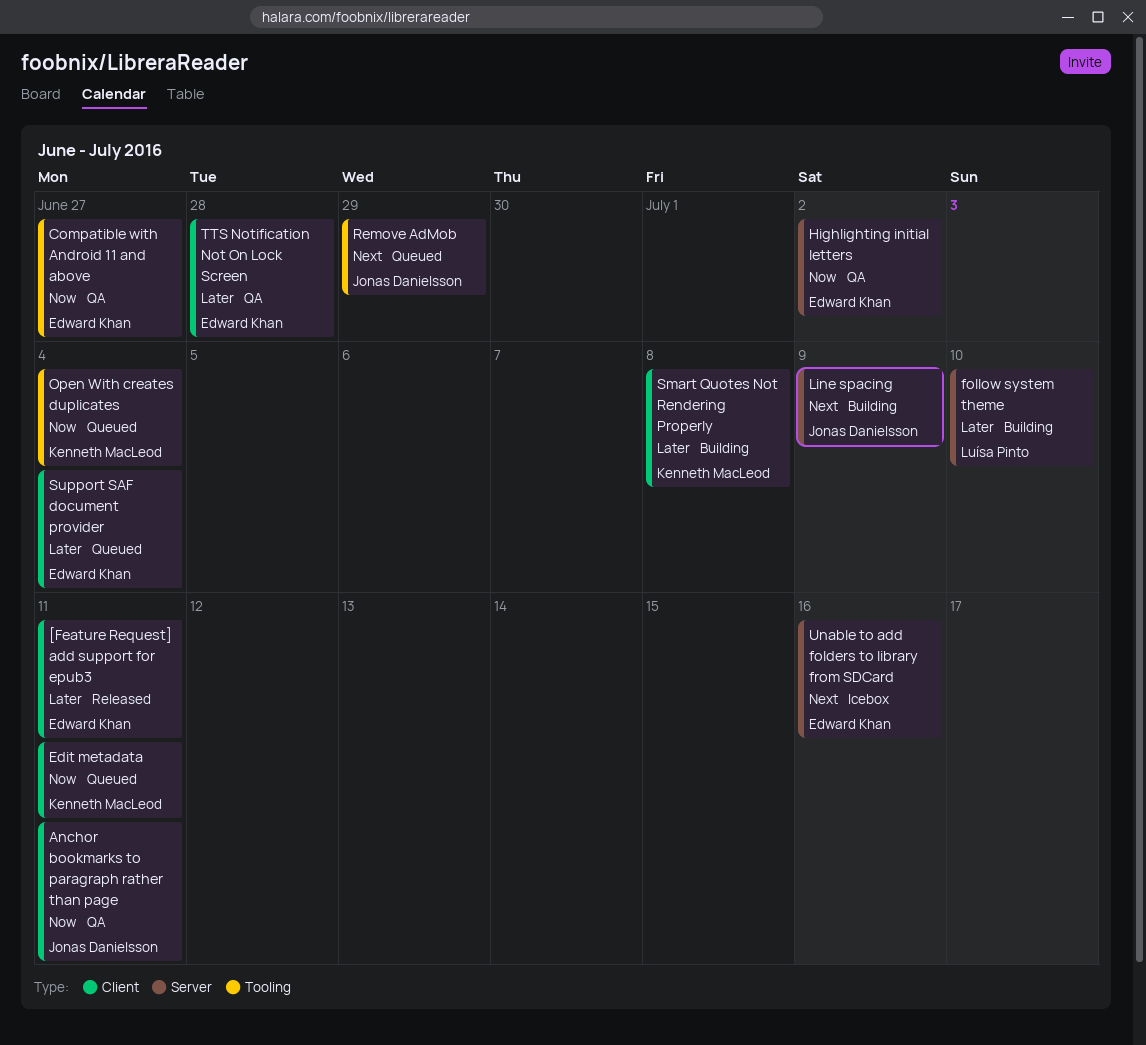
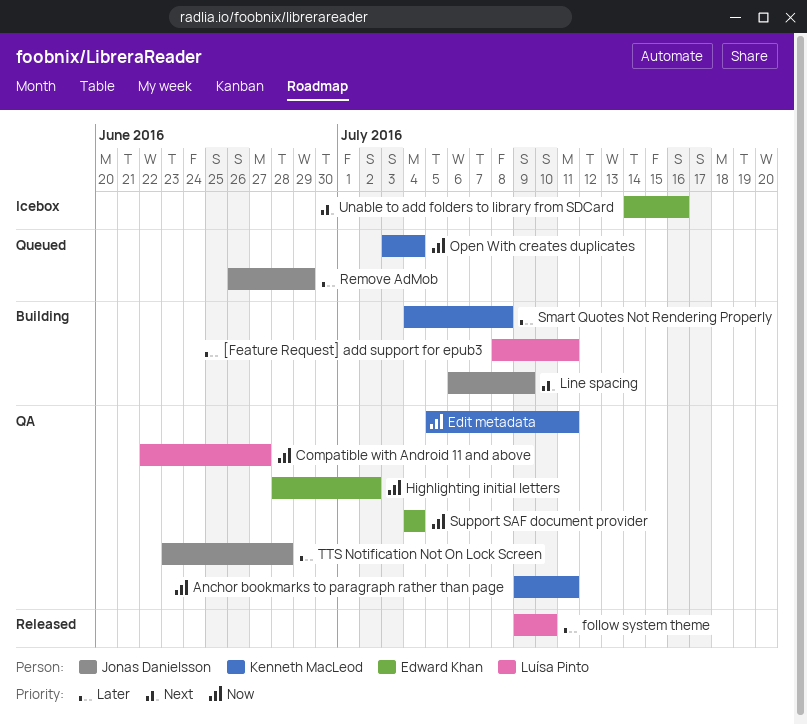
[Feature Request] add support for epub3, status: Released -> Building
[Feature Request] add support for epub3, owner: Edward Khan -> Luísa Pinto
Anchor bookmarks to paragraph rather than page, owner: Jonas Danielsson -> Kenneth MacLeod
Compatible with Android 11 and above, owner: Edward Khan -> Luísa Pinto
Edit metadata, status: Queued -> QA
follow system theme, status: Building -> Released
Remove AdMob, priority: Next -> Later
Support SAF document provider, status: Queued -> QA
Support SAF document provider, priority: Later -> Now
TTS Notification Not On Lock Screen, owner: Edward Khan -> Jonas Danielsson

